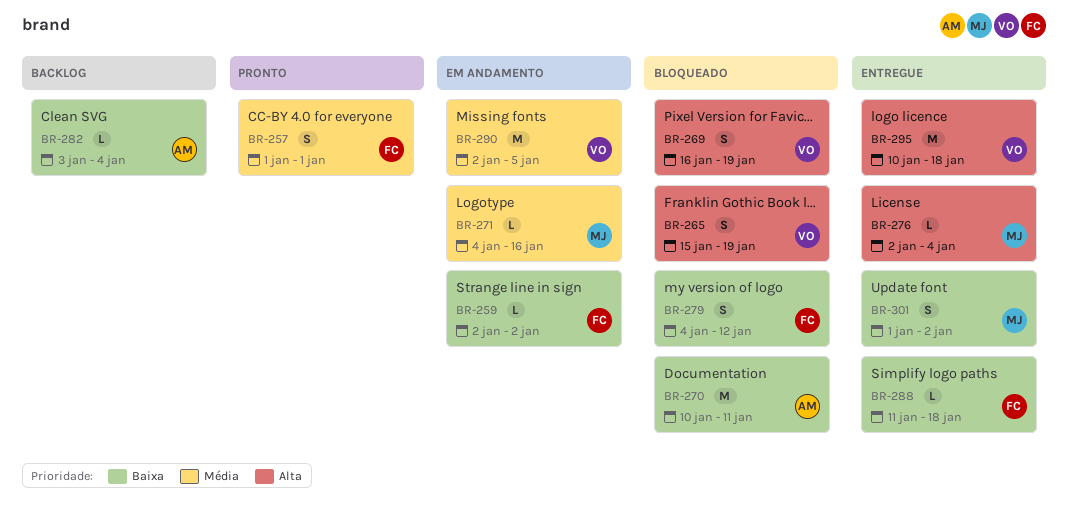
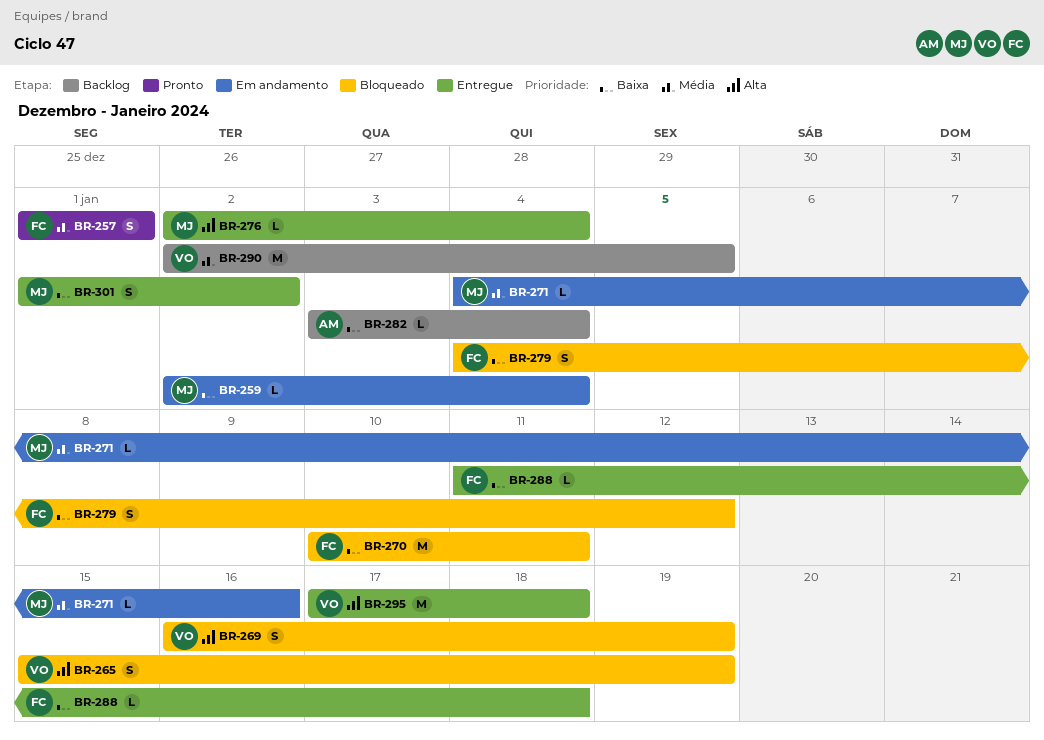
BR-259, owner: FC -> MJ
BR-259, due: Jan 2 -> Jan 4
BR-270, owner: AM -> FC
BR-290, status: Em andamento -> Backlog
BR-295, start: Jan 10 -> Jan 17

